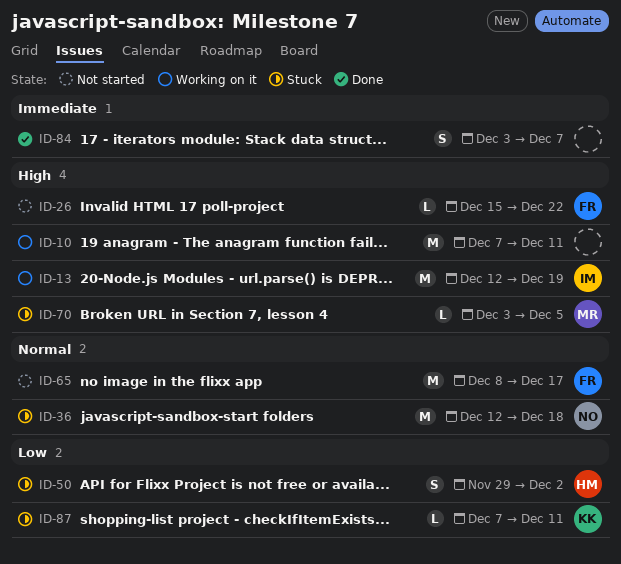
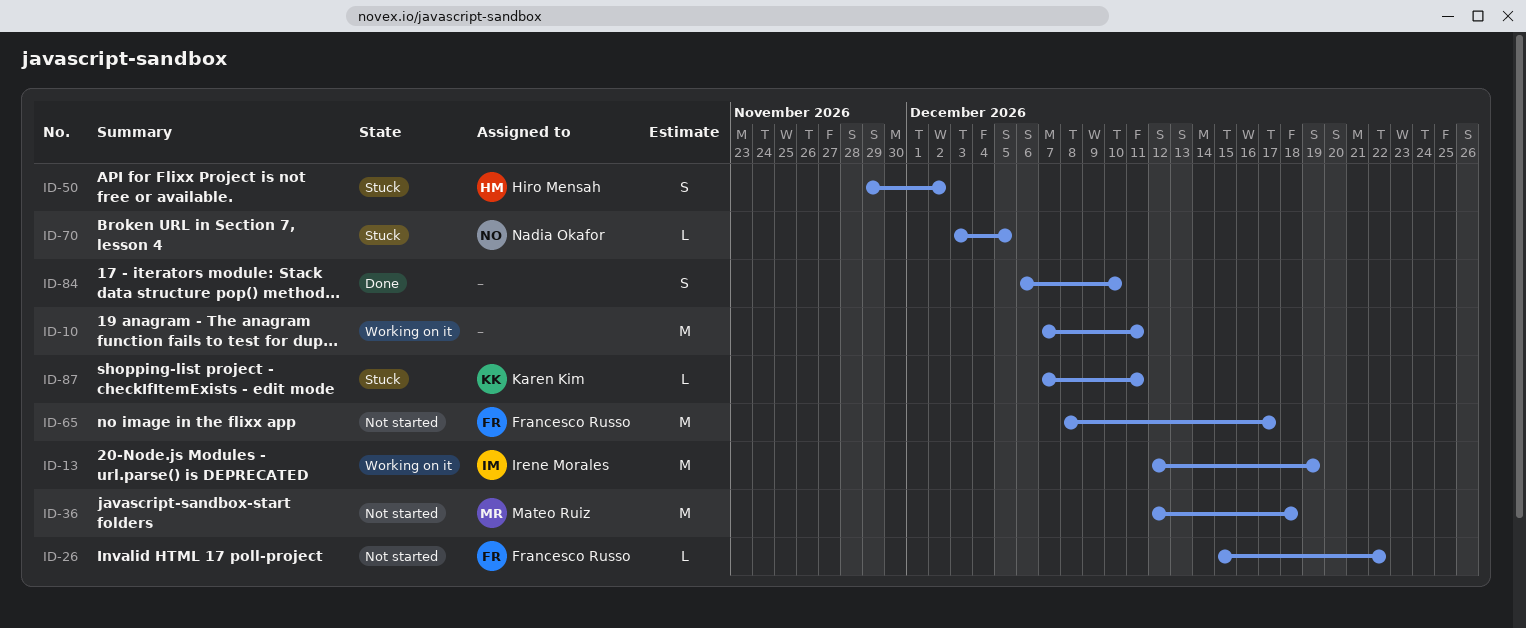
ID-36, status: Stuck -> Not started
ID-36, owner: Nadia Okafor -> Mateo Ruiz
ID-70, owner: Mateo Ruiz -> Nadia Okafor
ID-84, start: Dec 3 -> Dec 6
ID-84, due: Dec 7 -> Dec 10

